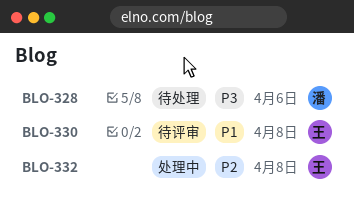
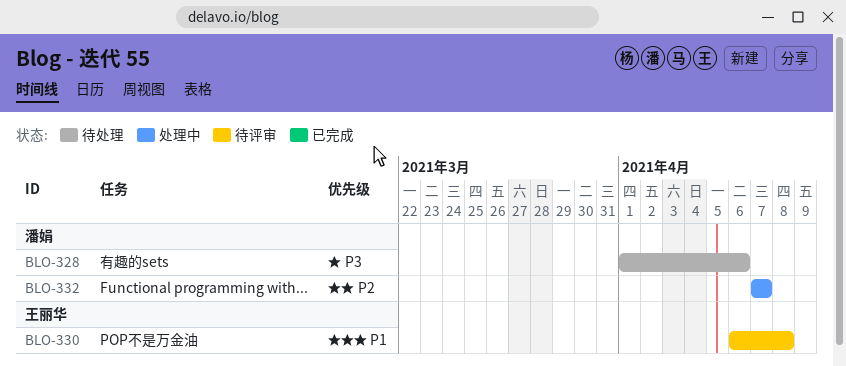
BLO-332, owner: 王丽华 -> 潘娟
BLO-332, due: Apr 8 -> Apr 7

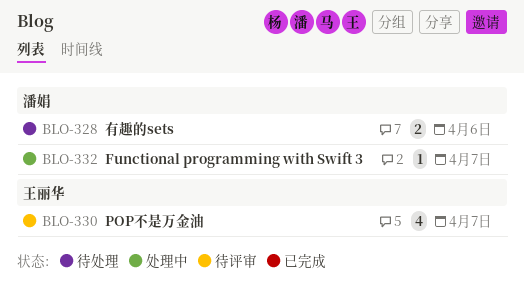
BLO-330, due: Apr 8 -> Apr 7

